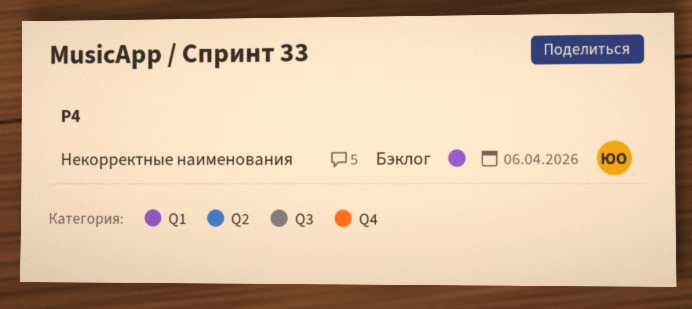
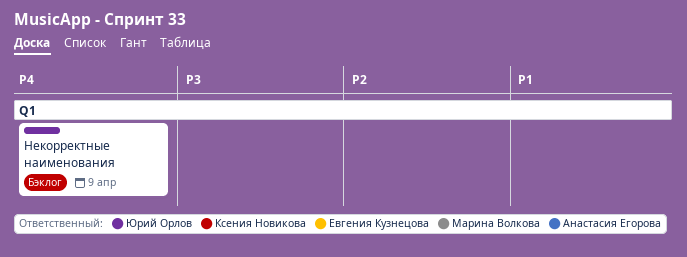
Некорректные наименования, due: Apr 6 -> Apr 9

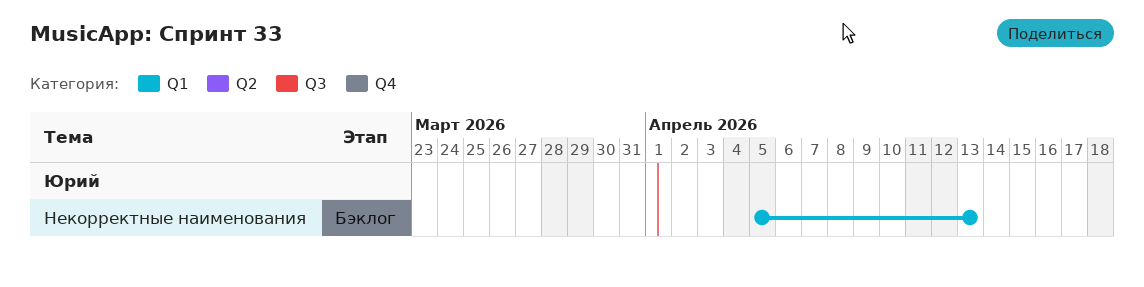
Некорректные наименования, due: Apr 9 -> Apr 13

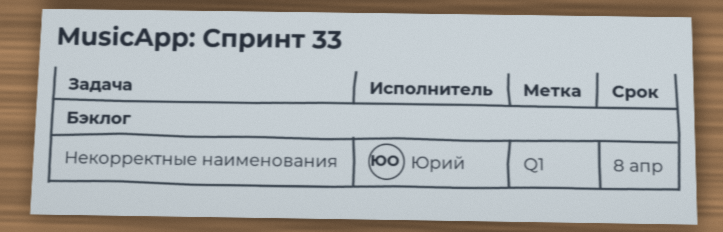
Некорректные наименования, due: Apr 13 -> Apr 8

